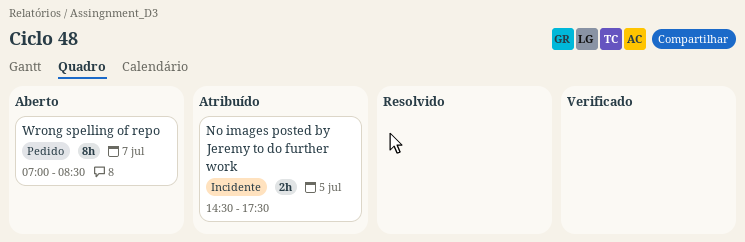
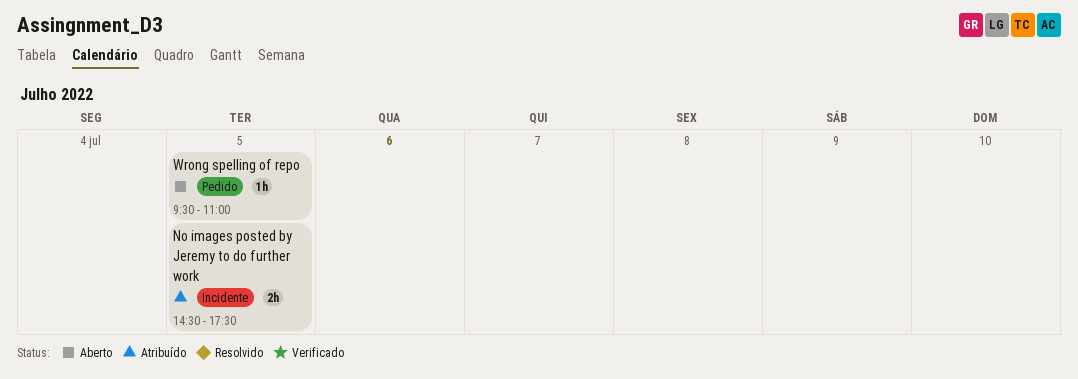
Wrong spelling of repo, estimate: 8h -> 1h
Wrong spelling of repo, day: Jul 7 -> Jul 5
Wrong spelling of repo, begins: 07:00 -> 09:30
Wrong spelling of repo, ends: 08:30 -> 11:00

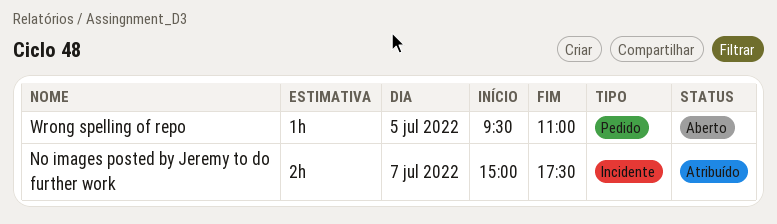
No images posted by Jeremy to do further work, day: Jul 5 -> Jul 7
No images posted by Jeremy to do further work, begins: 14:30 -> 15:00

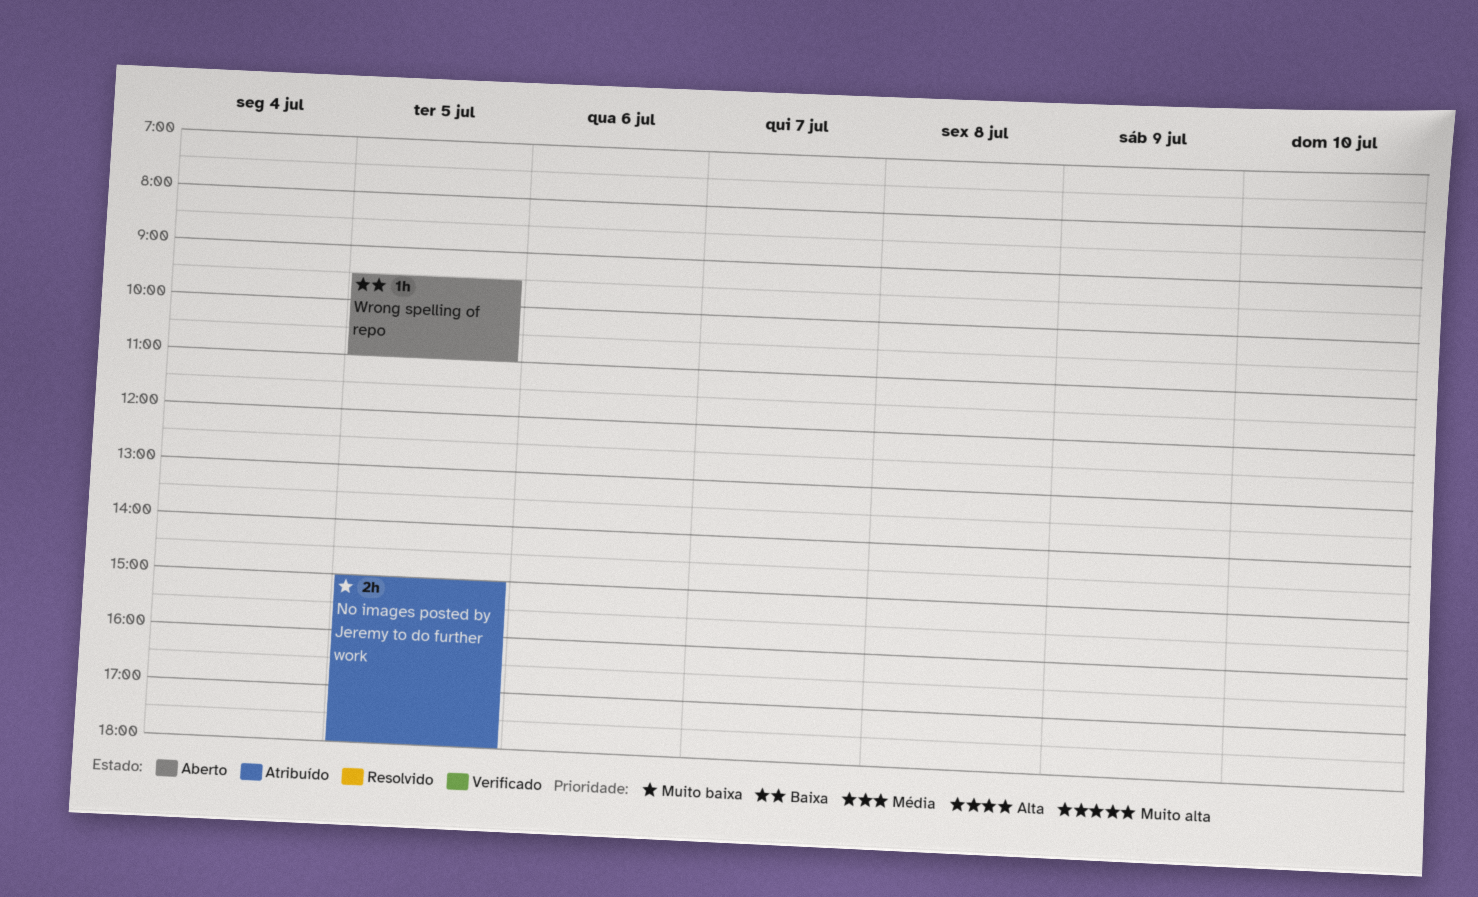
No images posted by Jeremy to do further work, day: Jul 7 -> Jul 5
No images posted by Jeremy to do further work, ends: 17:30 -> 18:00

